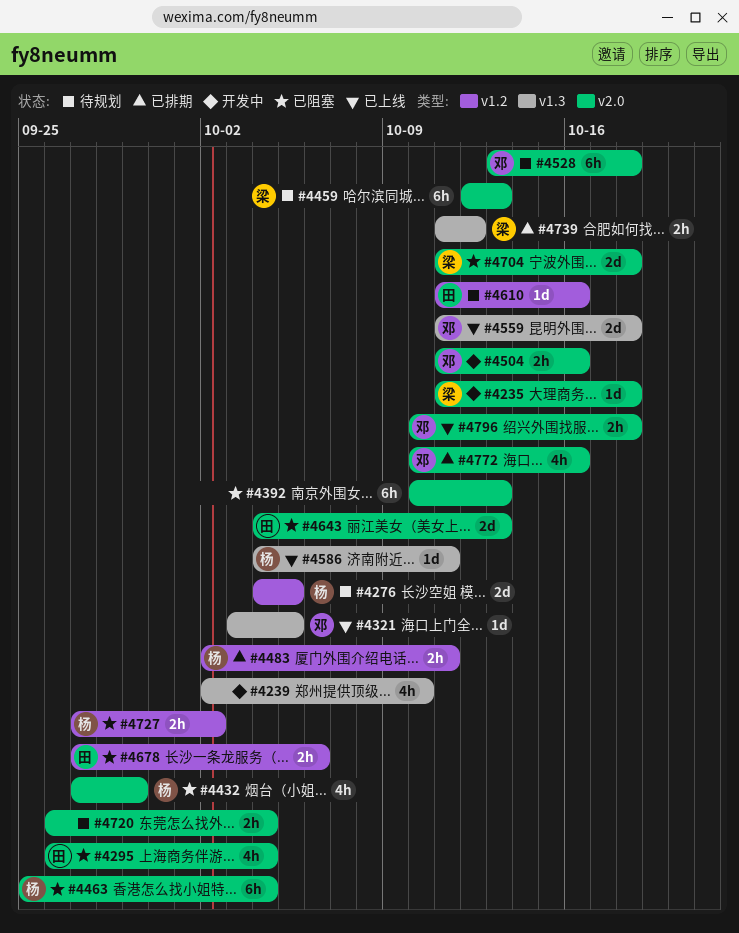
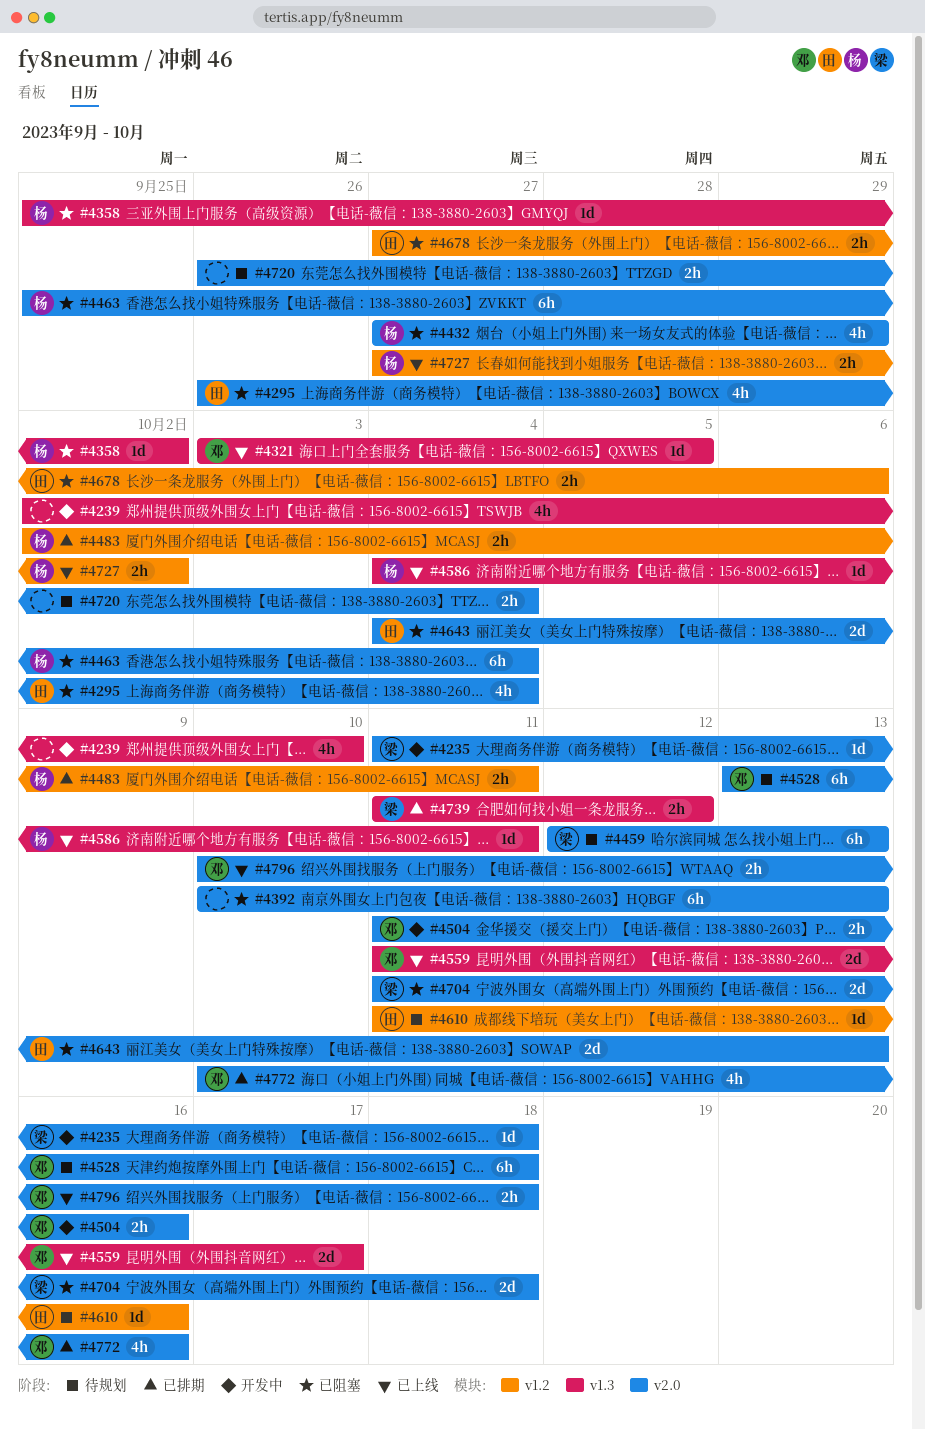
#4276: present -> none
#4358: none -> present
#4559, due: Oct 18 -> Oct 17
#4727, status: 已阻塞 -> 已上线

